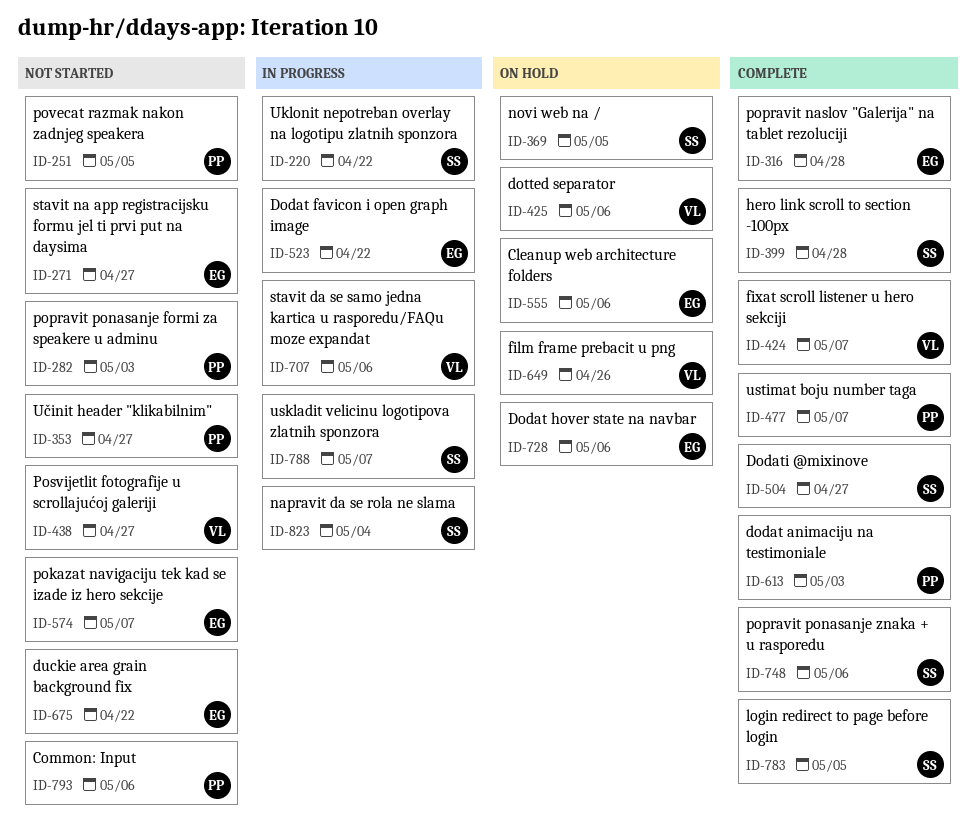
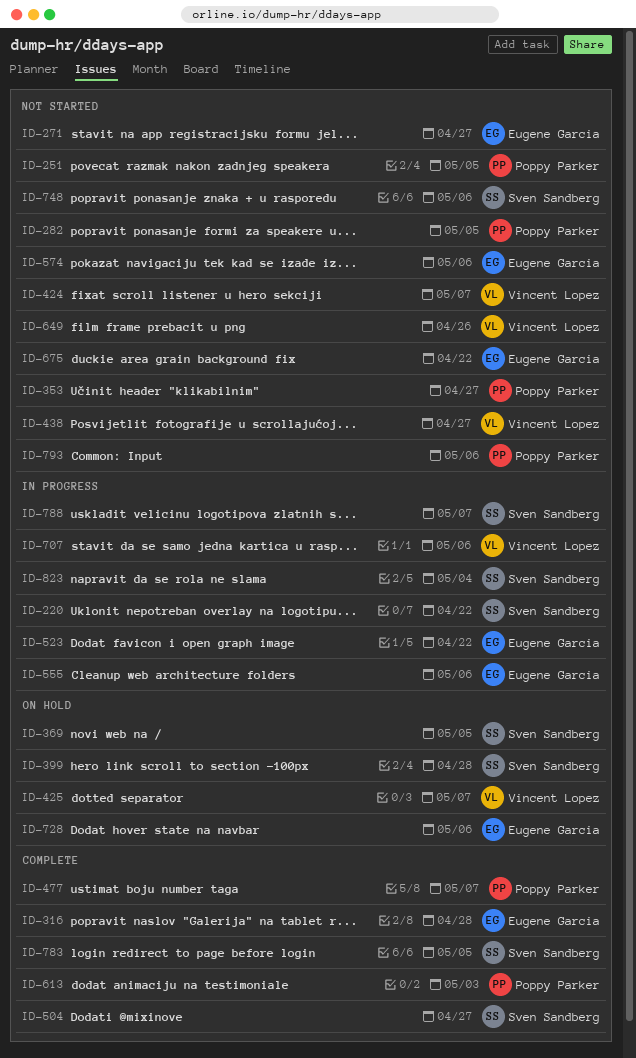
ID-282, due: May 3 -> May 5
ID-399, status: Complete -> On hold
ID-424, status: Complete -> Not started
ID-425, due: May 6 -> May 7
ID-555, status: On hold -> In progress
ID-574, due: May 7 -> May 6
ID-649, status: On hold -> Not started
ID-748, status: Complete -> Not started

